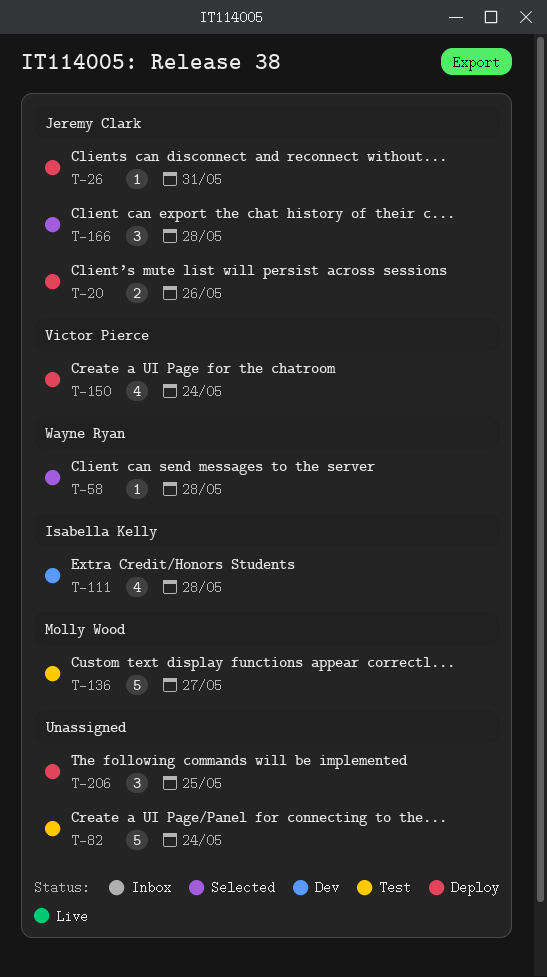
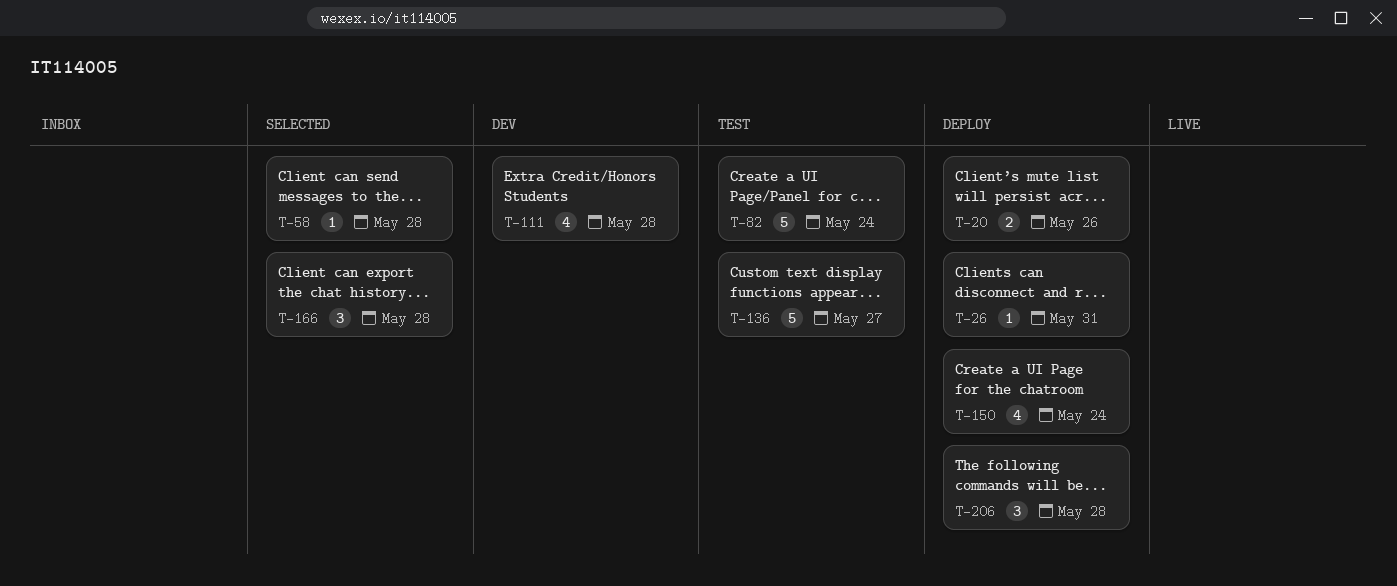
T-206, due: May 25 -> May 28

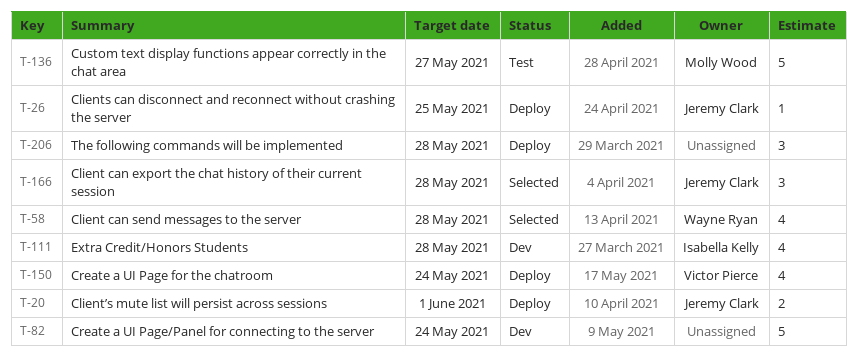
T-20, due: May 26 -> Jun 1
T-26, due: May 31 -> May 25
T-58, estimate: 1 -> 4
T-82, status: Test -> Dev

